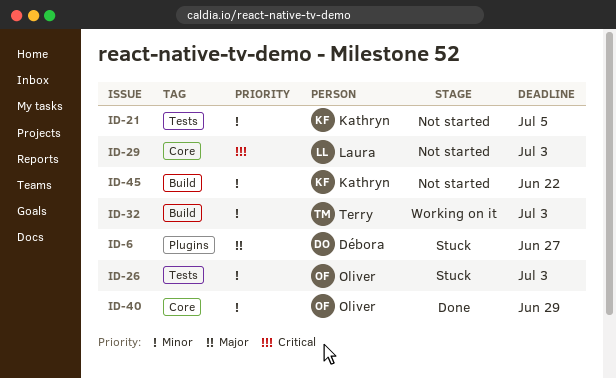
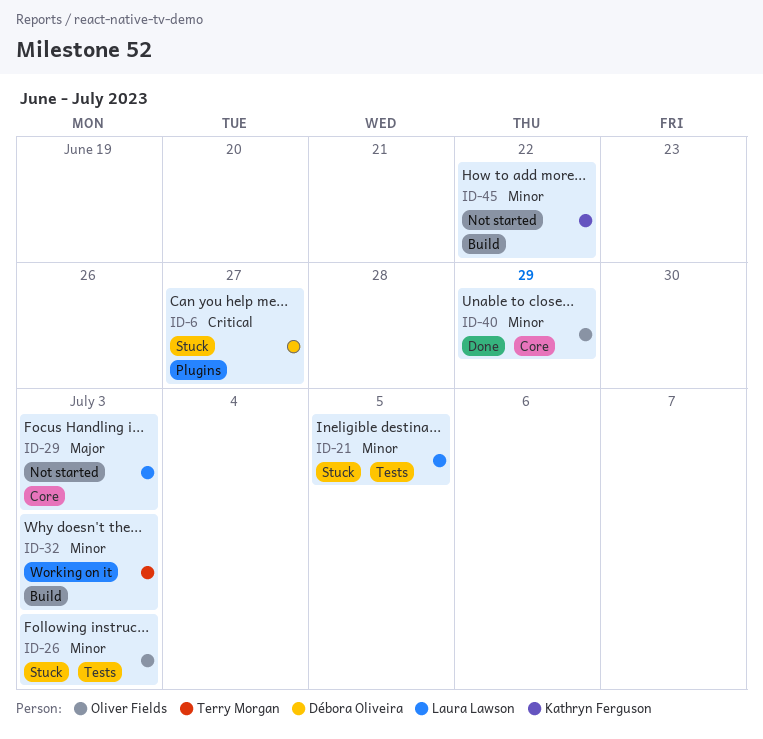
ID-6, priority: Major -> Critical
ID-21, status: Not started -> Stuck
ID-21, owner: Kathryn Ferguson -> Laura Lawson
ID-29, priority: Critical -> Major

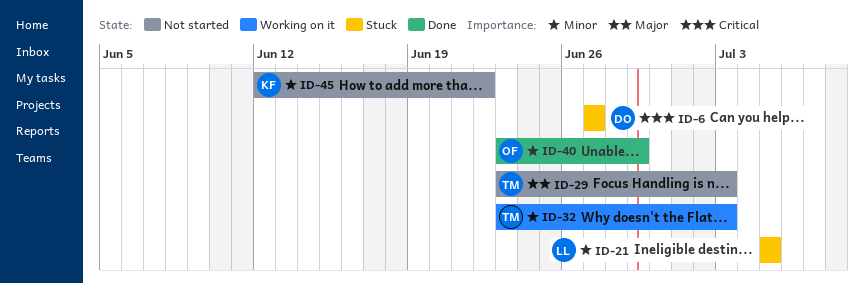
ID-26: present -> none
ID-29, owner: Laura Lawson -> Terry Morgan

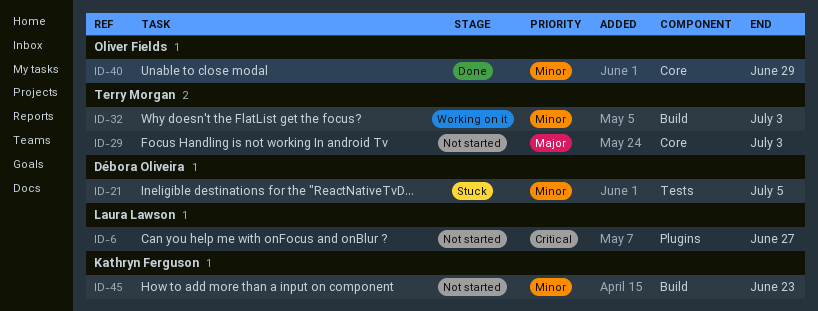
ID-6, status: Stuck -> Not started
ID-6, owner: Débora Oliveira -> Laura Lawson
ID-21, owner: Laura Lawson -> Débora Oliveira
ID-45, due: Jun 22 -> Jun 23

